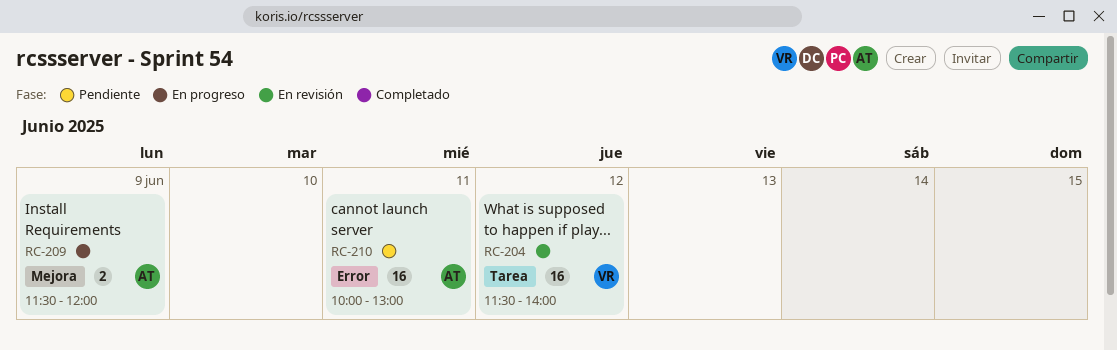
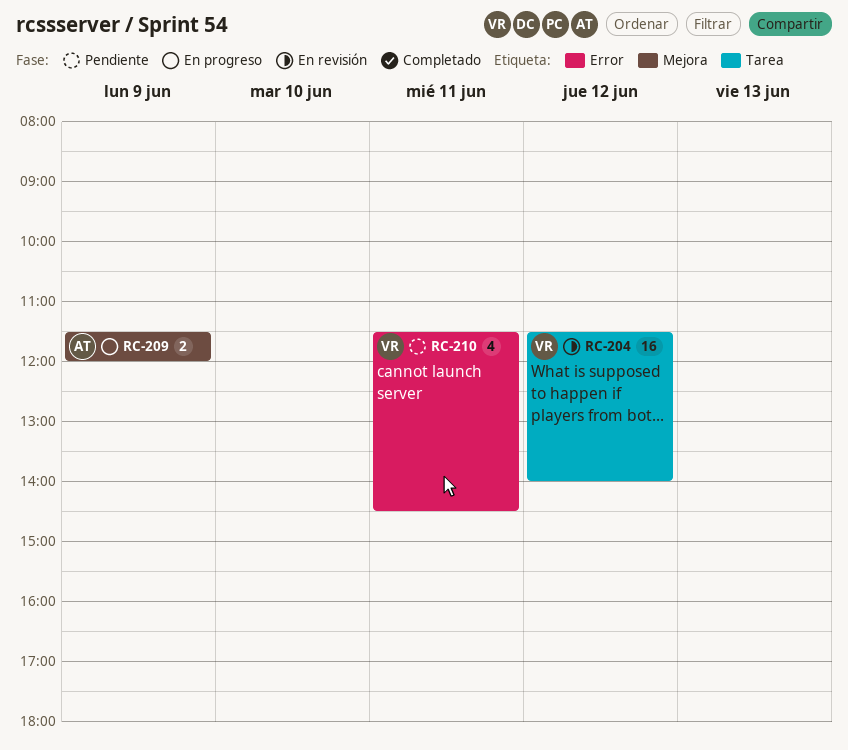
RC-210, owner: AT -> VR
RC-210, estimate: 16 -> 4
RC-210, begins: 10:00 -> 11:30
RC-210, ends: 13:00 -> 14:30

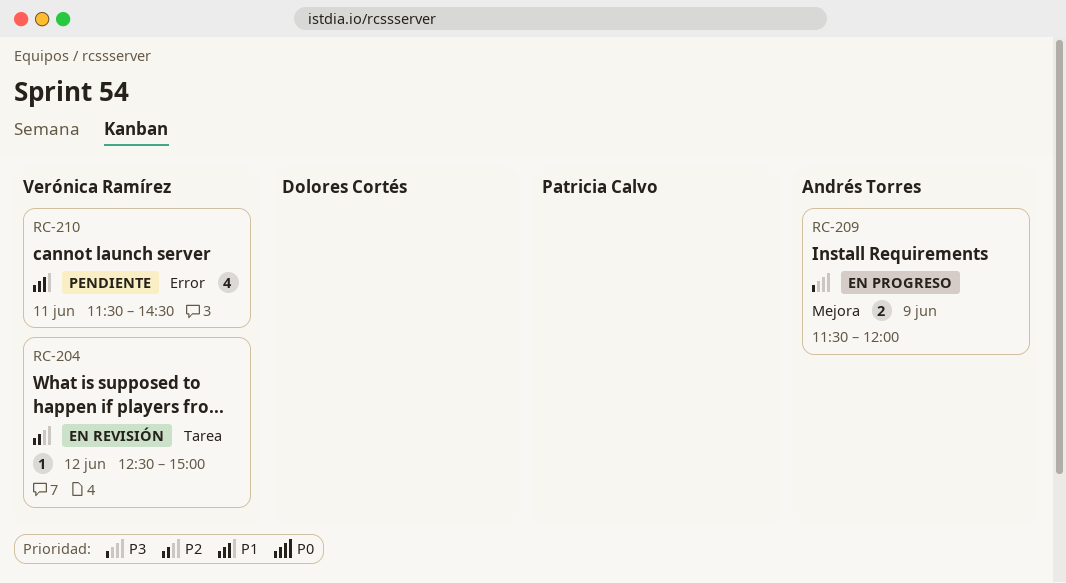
RC-204, estimate: 16 -> 1
RC-204, begins: 11:30 -> 12:30
RC-204, ends: 14:00 -> 15:00

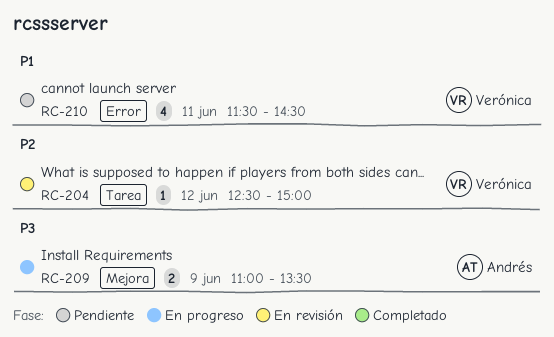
RC-209, begins: 11:30 -> 11:00
RC-209, ends: 12:00 -> 13:30

